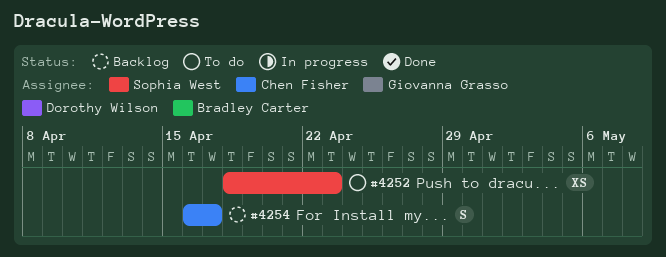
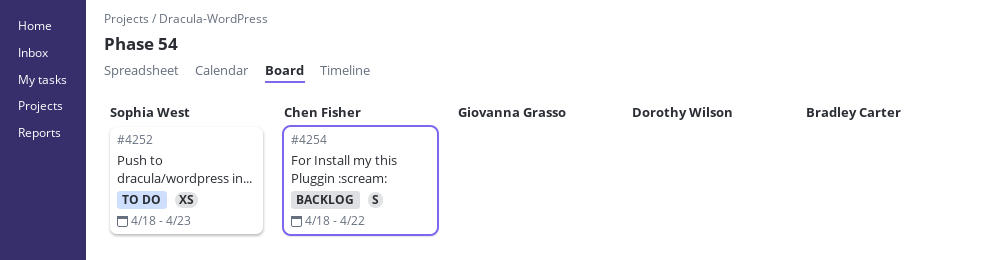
#4254, start: Apr 16 -> Apr 18
#4254, due: Apr 17 -> Apr 22

